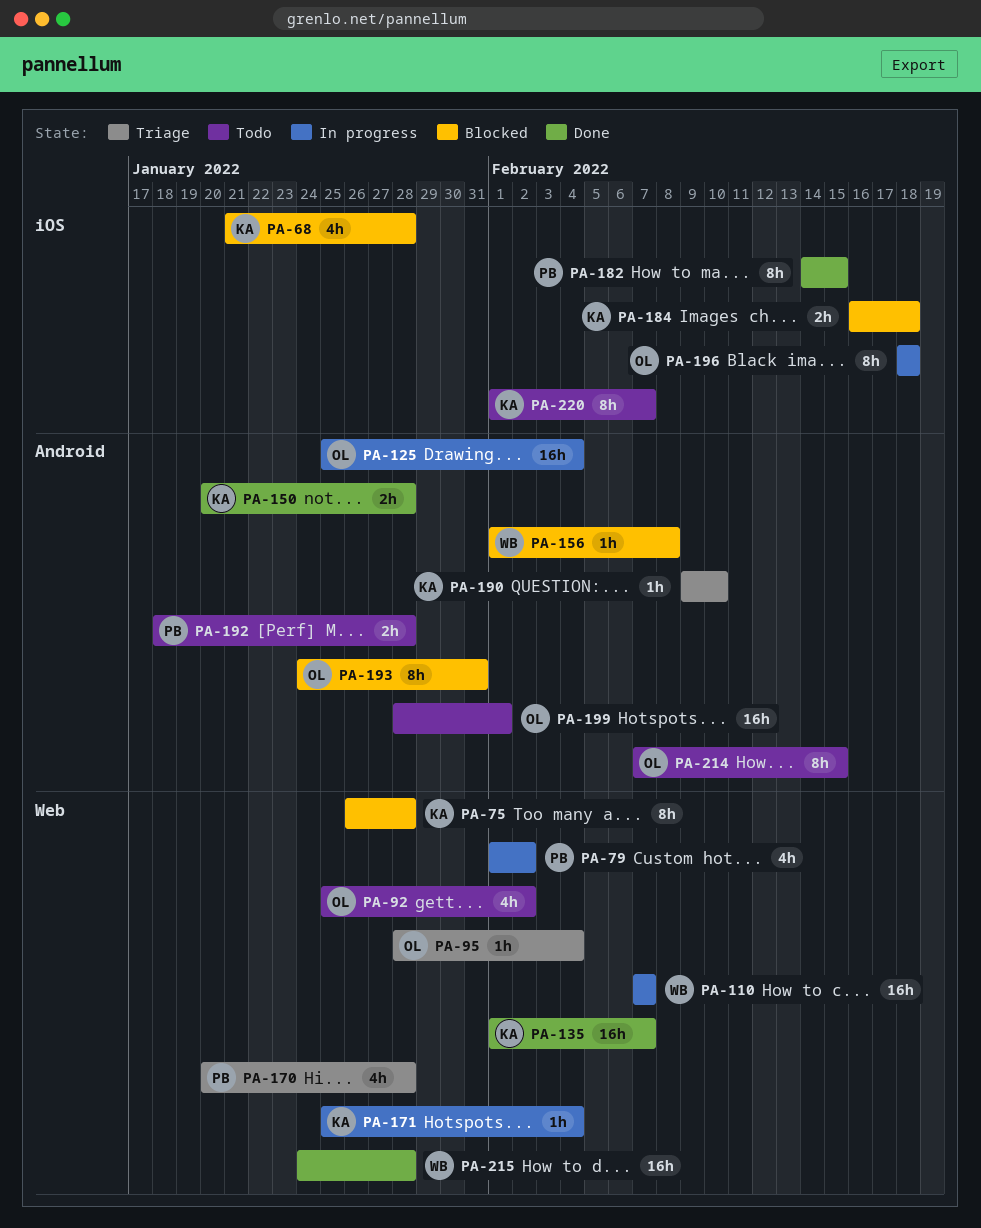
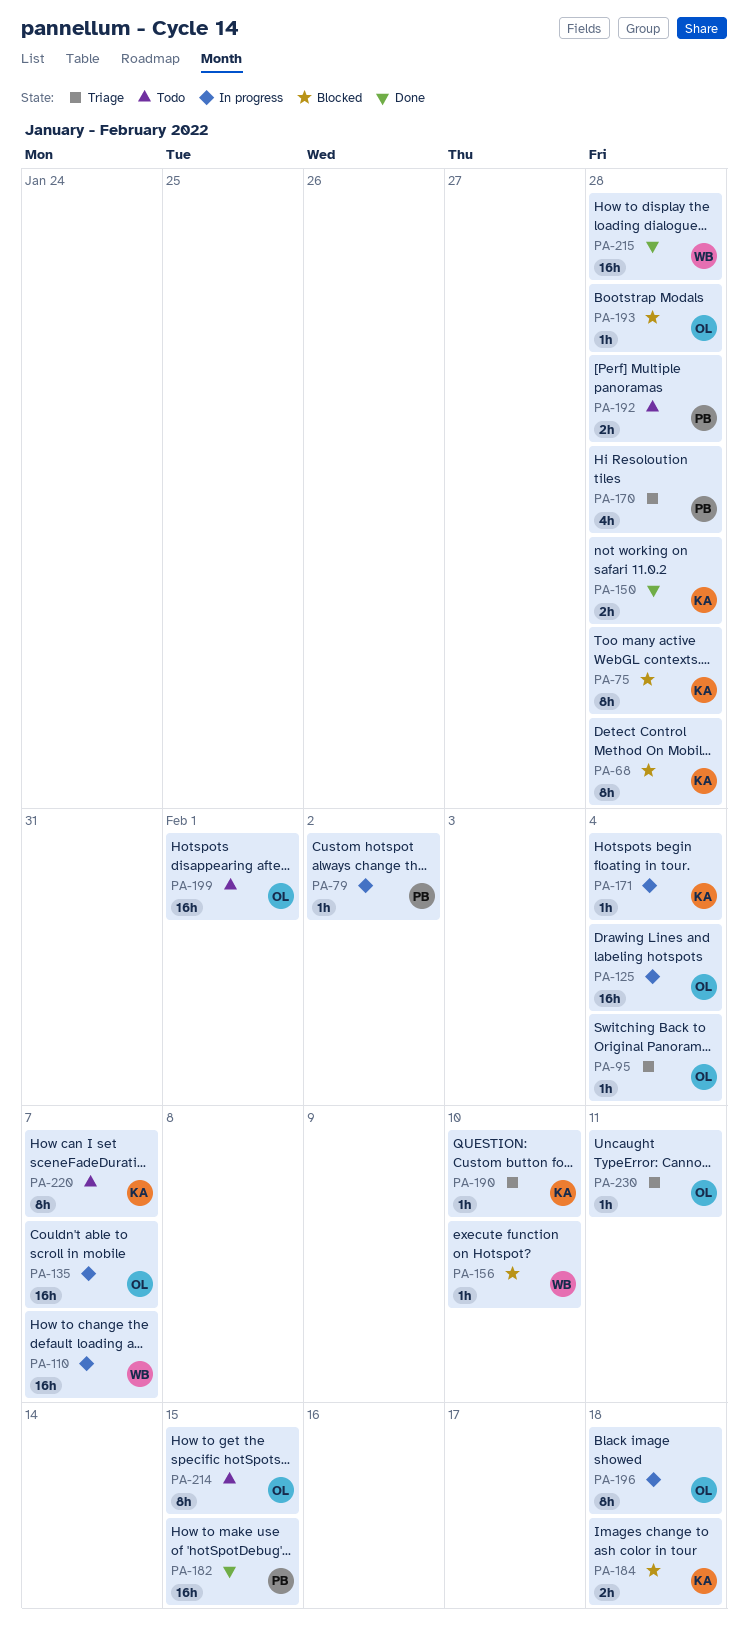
PA-68, estimate: 4h -> 8h
PA-79, estimate: 4h -> 1h
PA-92: present -> none
PA-135, status: Done -> In progress
PA-135, owner: KA -> OL
PA-156, due: Feb 8 -> Feb 10
PA-182, estimate: 8h -> 16h
PA-193, estimate: 8h -> 1h
PA-193, due: Jan 31 -> Jan 28
PA-230: none -> present

